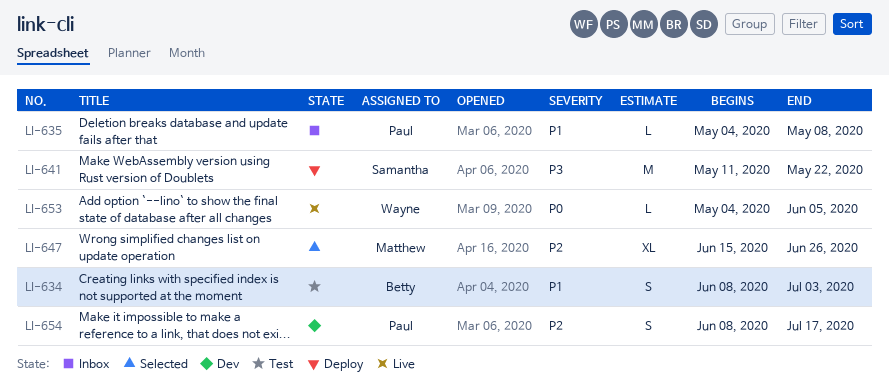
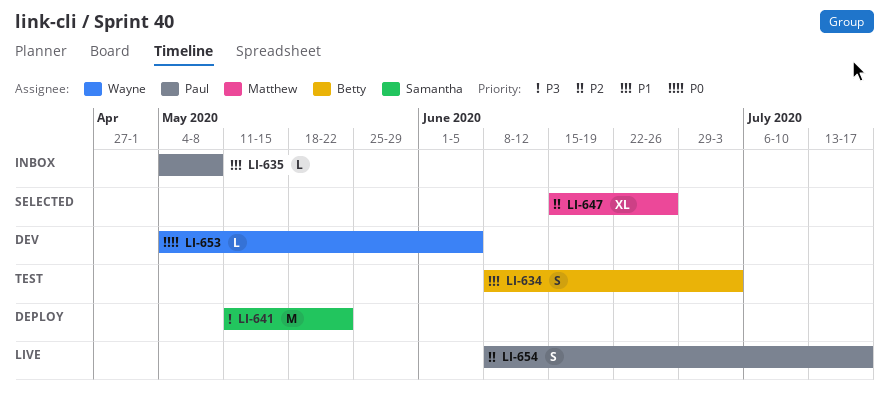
LI-653, status: Live -> Dev
LI-654, status: Dev -> Live

